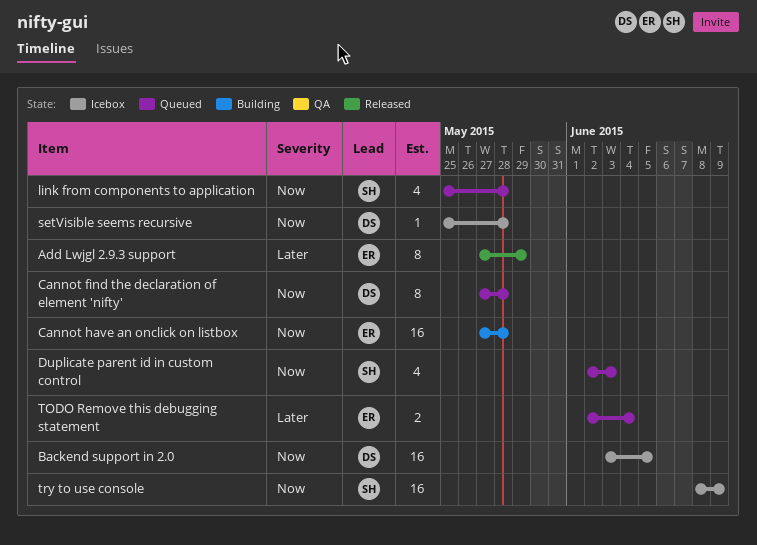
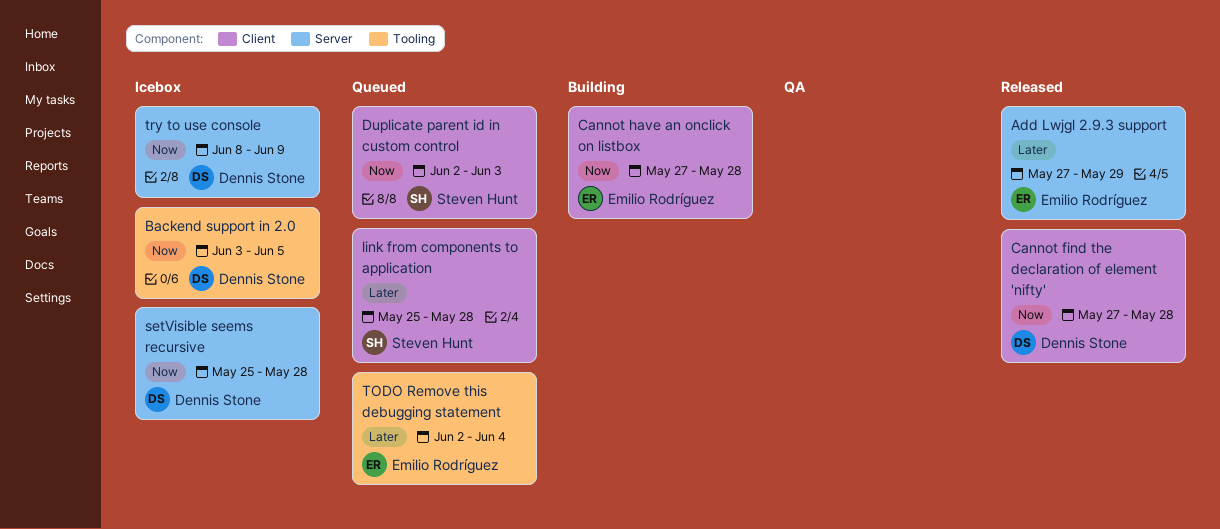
Cannot find the declaration of element 'nifty', status: Queued -> Released
link from components to application, priority: Now -> Later
try to use console, owner: Steven Hunt -> Dennis Stone

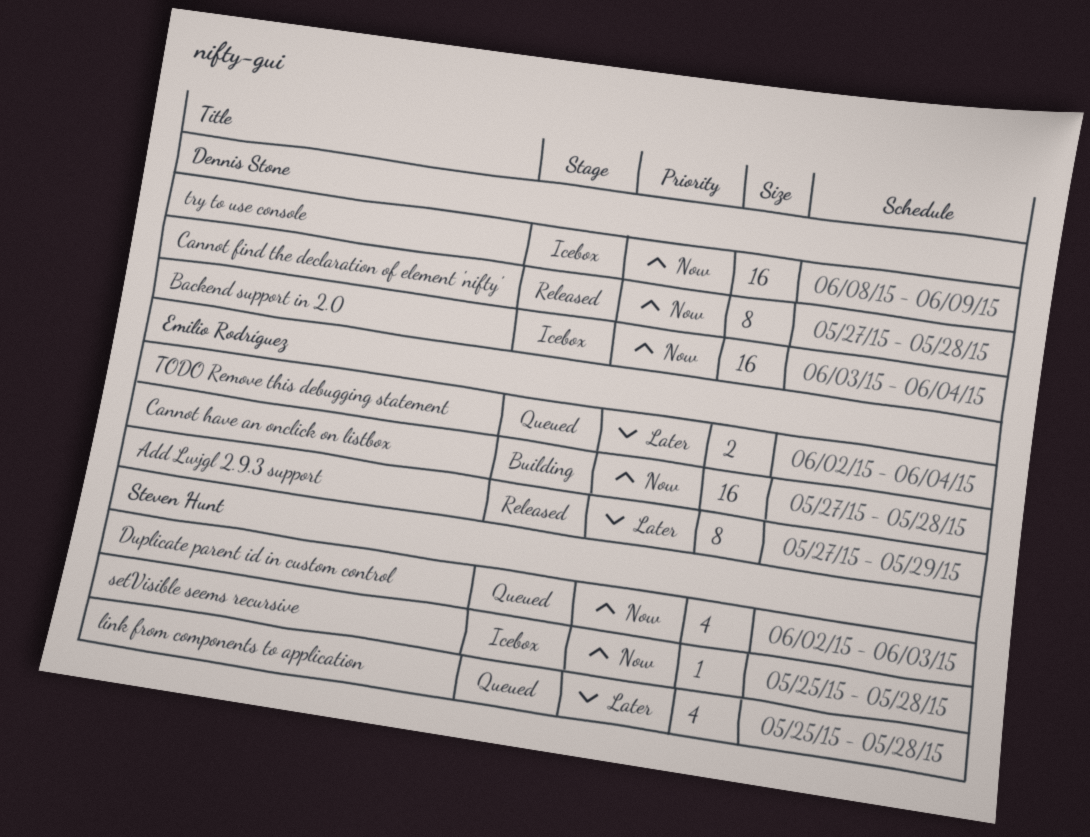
Backend support in 2.0, due: Jun 5 -> Jun 4
setVisible seems recursive, owner: Dennis Stone -> Steven Hunt

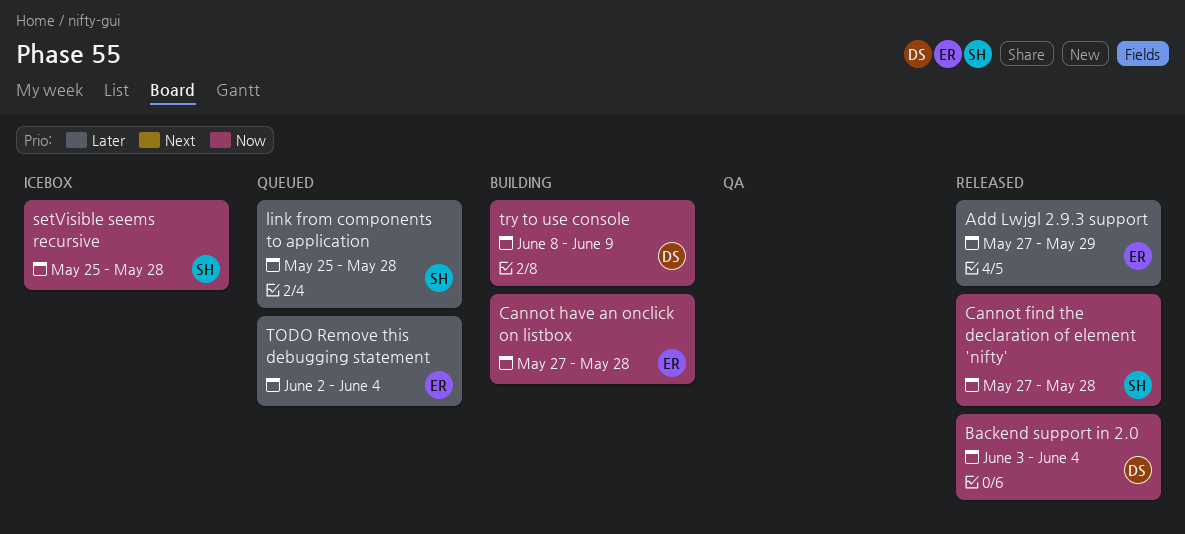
Backend support in 2.0, status: Icebox -> Released
Cannot find the declaration of element 'nifty', owner: Dennis Stone -> Steven Hunt
Duplicate parent id in custom control: present -> none
try to use console, status: Icebox -> Building

